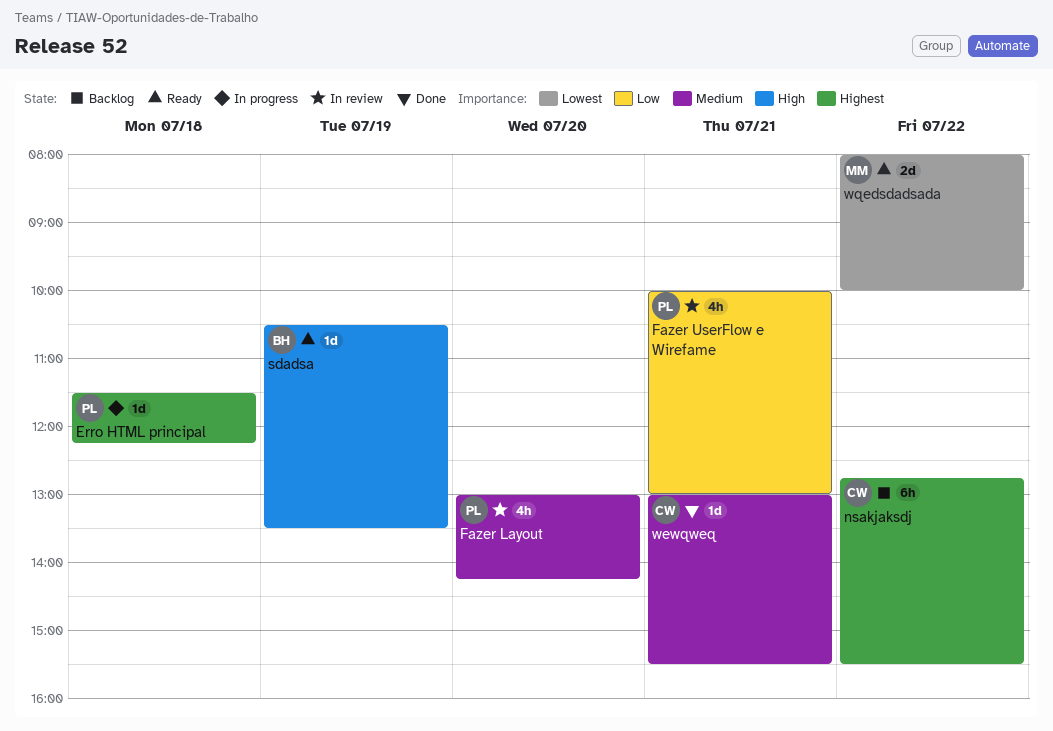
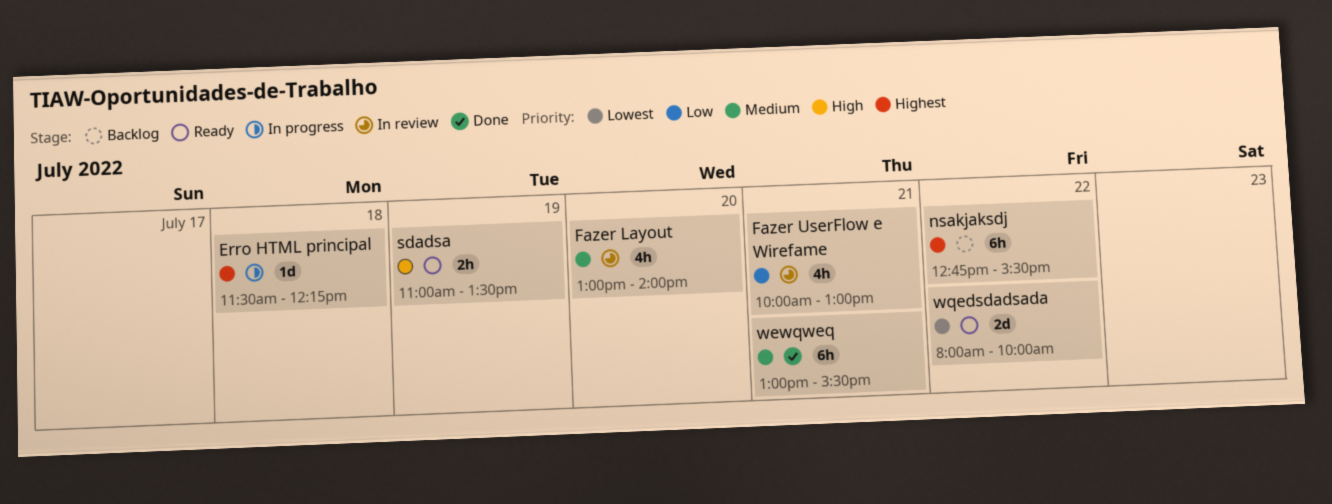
Fazer Layout, ends: 14:15 -> 14:00
sdadsa, estimate: 1d -> 2h
sdadsa, begins: 10:30 -> 11:00
wewqweq, estimate: 1d -> 6h

